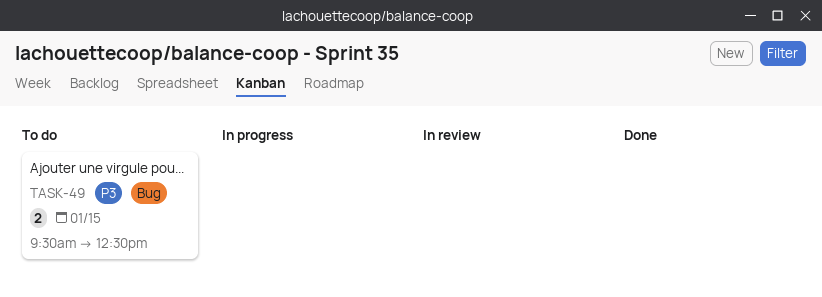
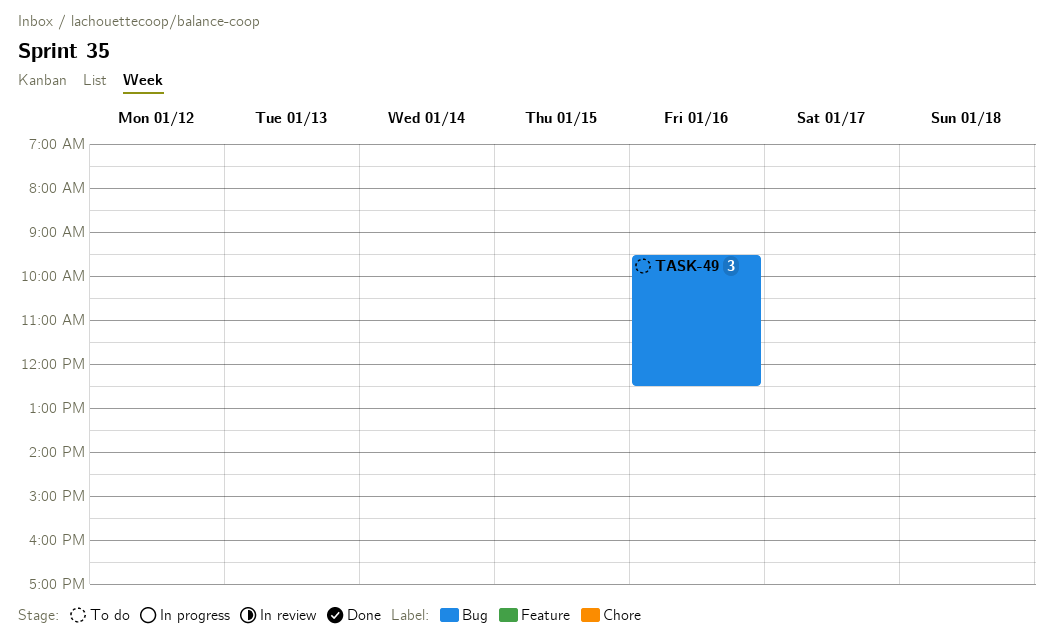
TASK-49, estimate: 2 -> 3
TASK-49, day: Jan 15 -> Jan 16

